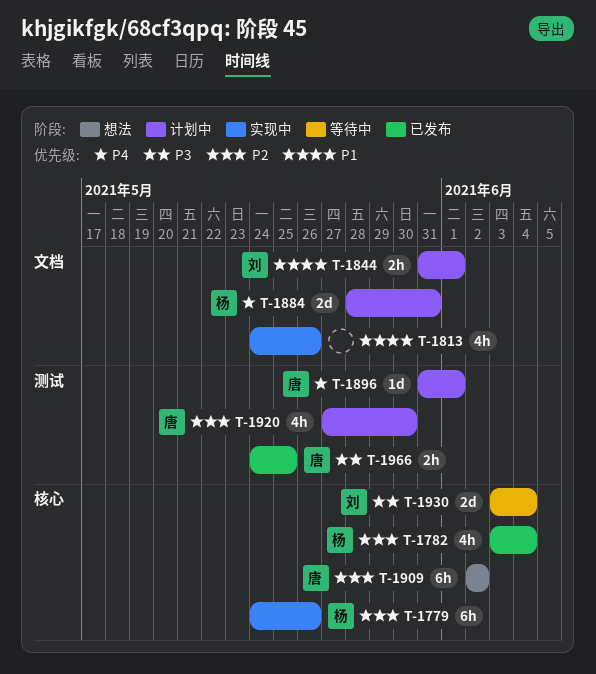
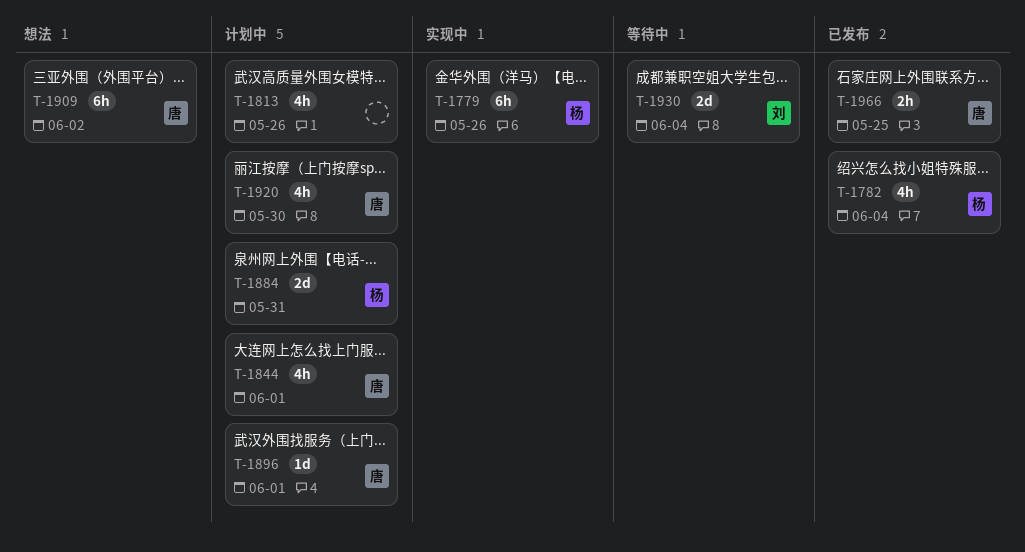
T-1813, status: 实现中 -> 计划中
T-1844, owner: 刘 -> 唐
T-1844, estimate: 2h -> 4h

